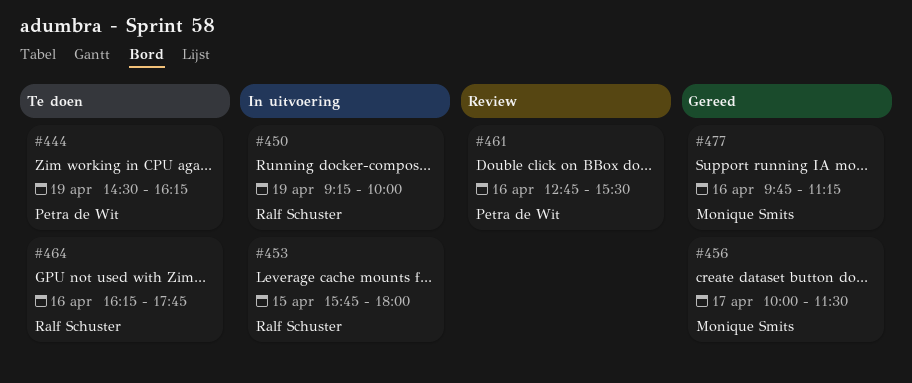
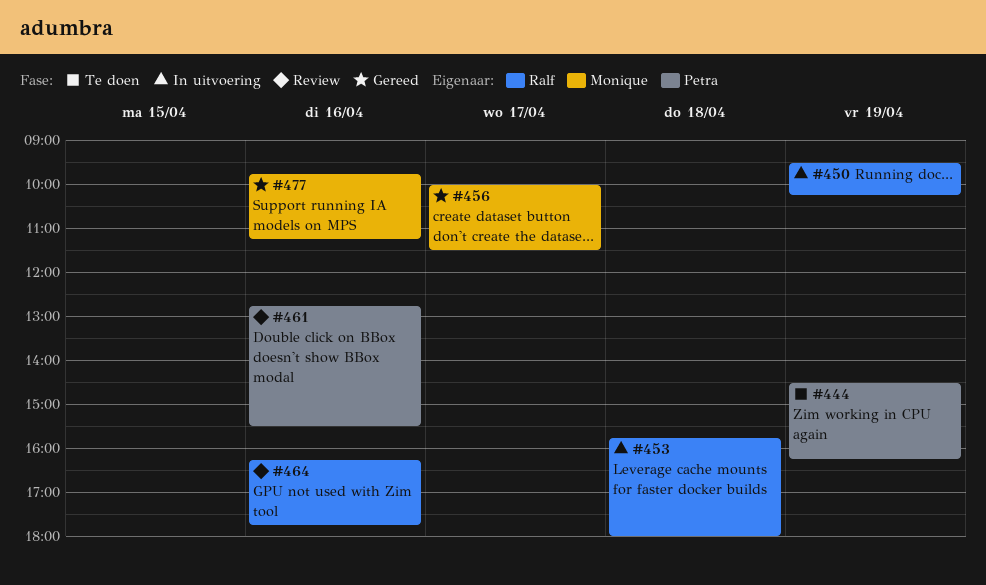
#450, begins: 09:15 -> 09:30
#450, ends: 10:00 -> 10:15
#453, day: Apr 15 -> Apr 18
#464, status: Te doen -> Review

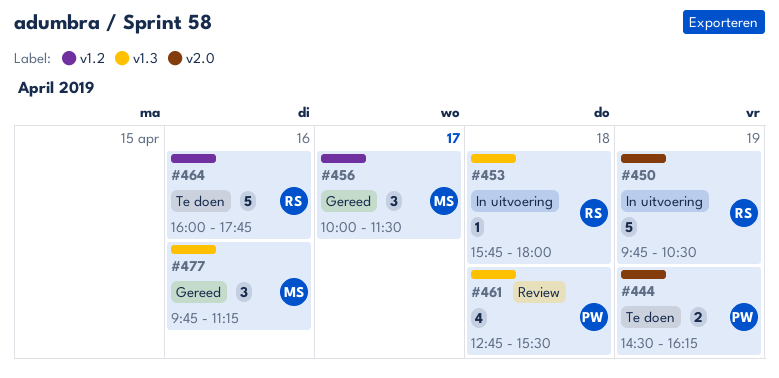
#450, begins: 09:30 -> 09:45
#450, ends: 10:15 -> 10:30
#461, day: Apr 16 -> Apr 18
#464, status: Review -> Te doen
#464, begins: 16:15 -> 16:00

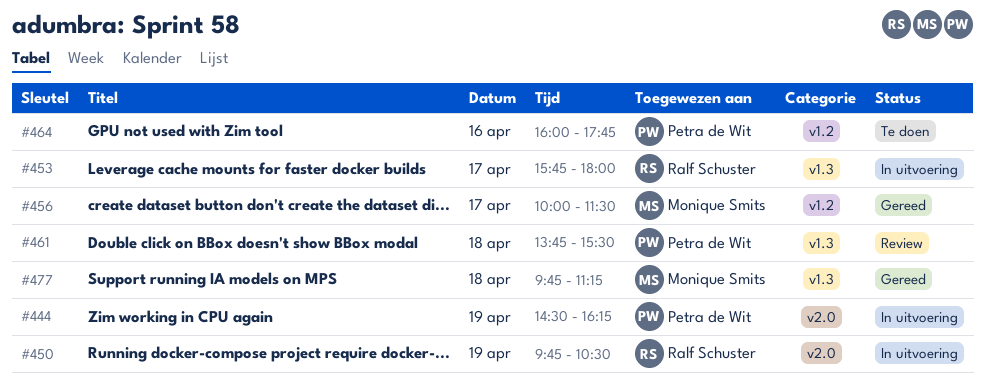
#444, status: Te doen -> In uitvoering
#453, day: Apr 18 -> Apr 17
#461, begins: 12:45 -> 13:45
#464, owner: Ralf Schuster -> Petra de Wit
#477, day: Apr 16 -> Apr 18

